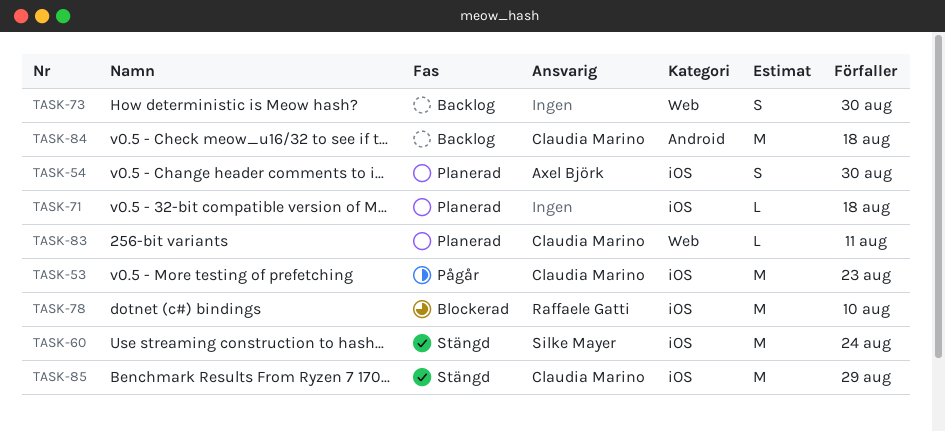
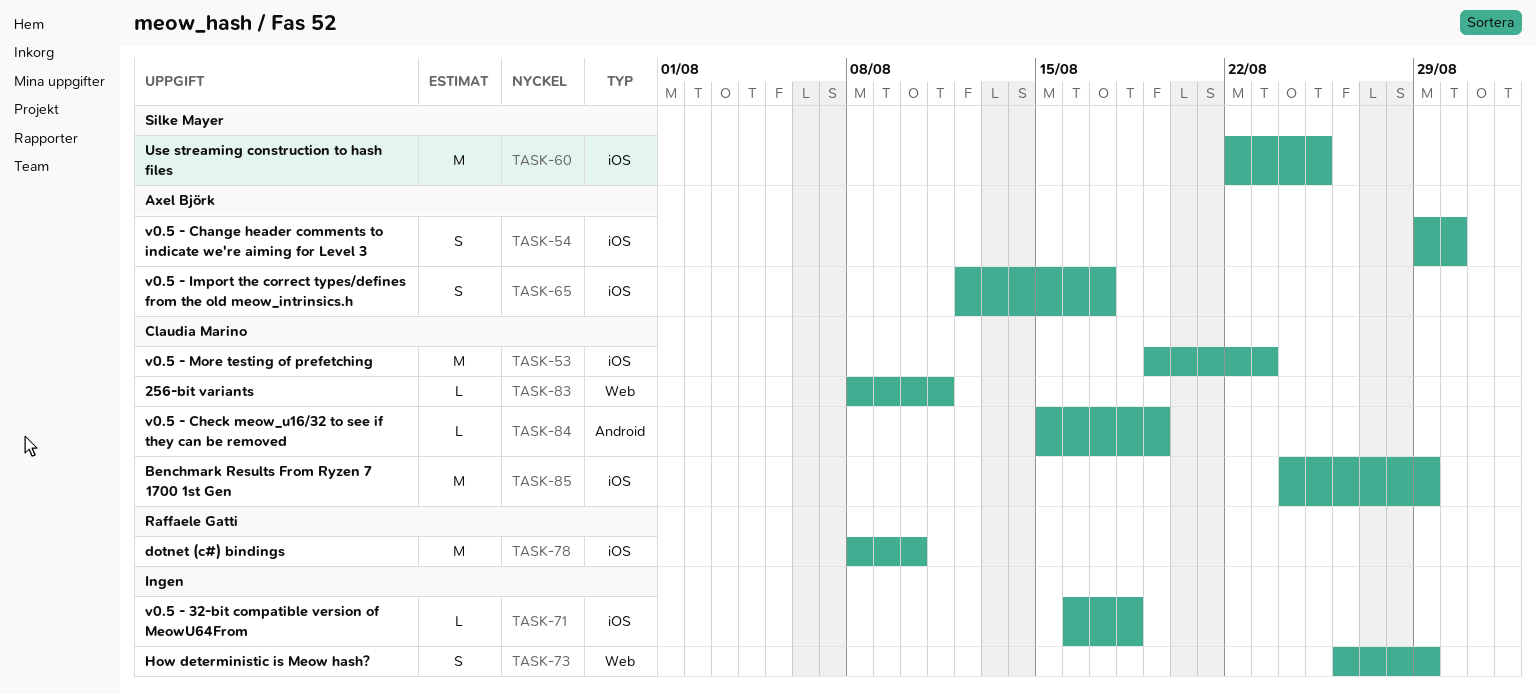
TASK-60, due: Aug 24 -> Aug 25
TASK-65: none -> present
TASK-73, due: Aug 30 -> Aug 29
TASK-84, estimate: M -> L
TASK-84, due: Aug 18 -> Aug 19

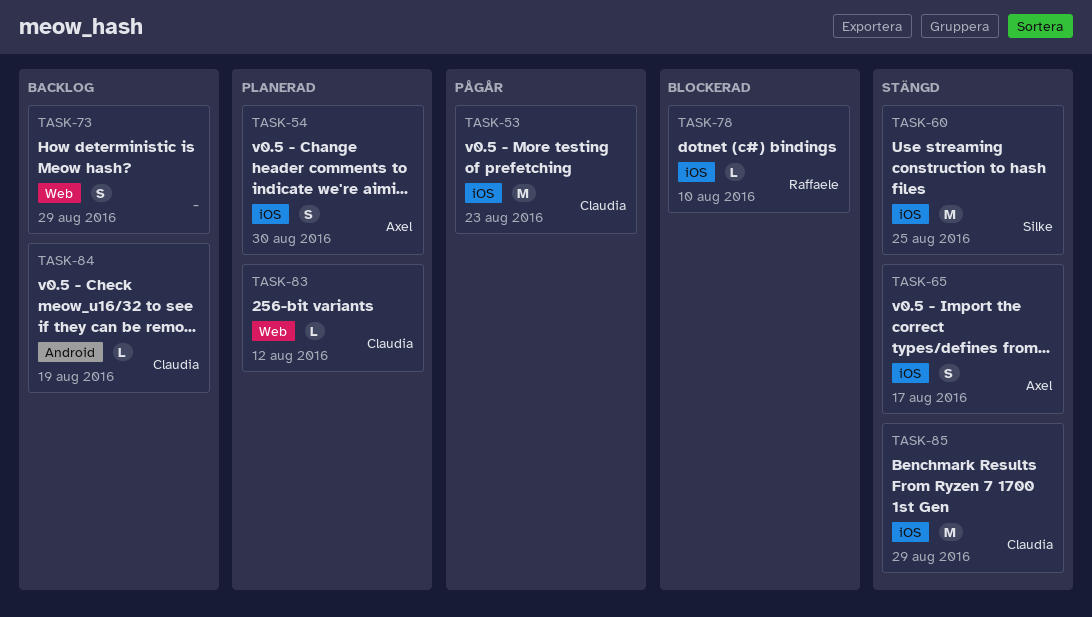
TASK-71: present -> none
TASK-78, estimate: M -> L
TASK-83, due: Aug 11 -> Aug 12

